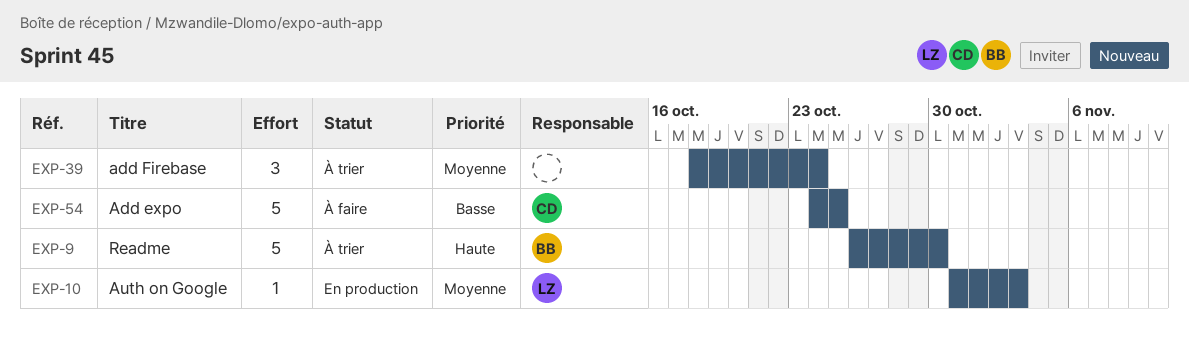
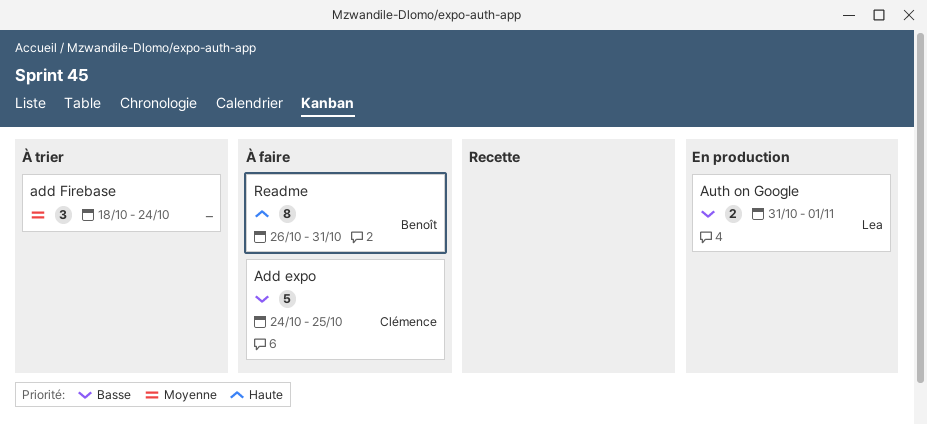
Auth on Google, priority: Moyenne -> Basse
Auth on Google, estimate: 1 -> 2
Auth on Google, due: Nov 3 -> Nov 1
Readme, status: À trier -> À faire
Readme, estimate: 5 -> 8
Readme, due: Oct 30 -> Oct 31

